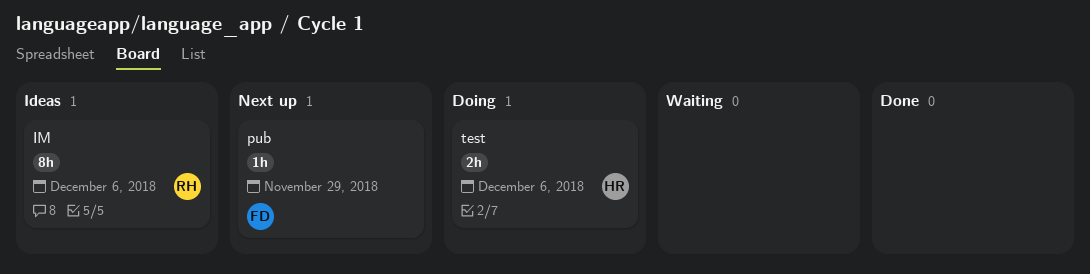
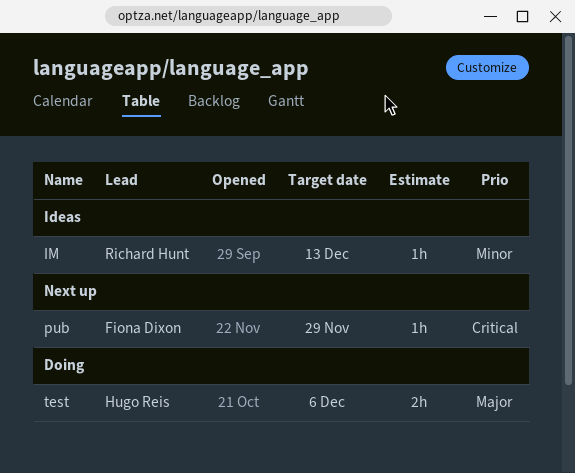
IM, estimate: 8h -> 1h
IM, due: Dec 6 -> Dec 13

